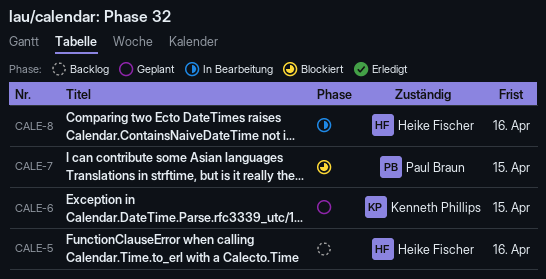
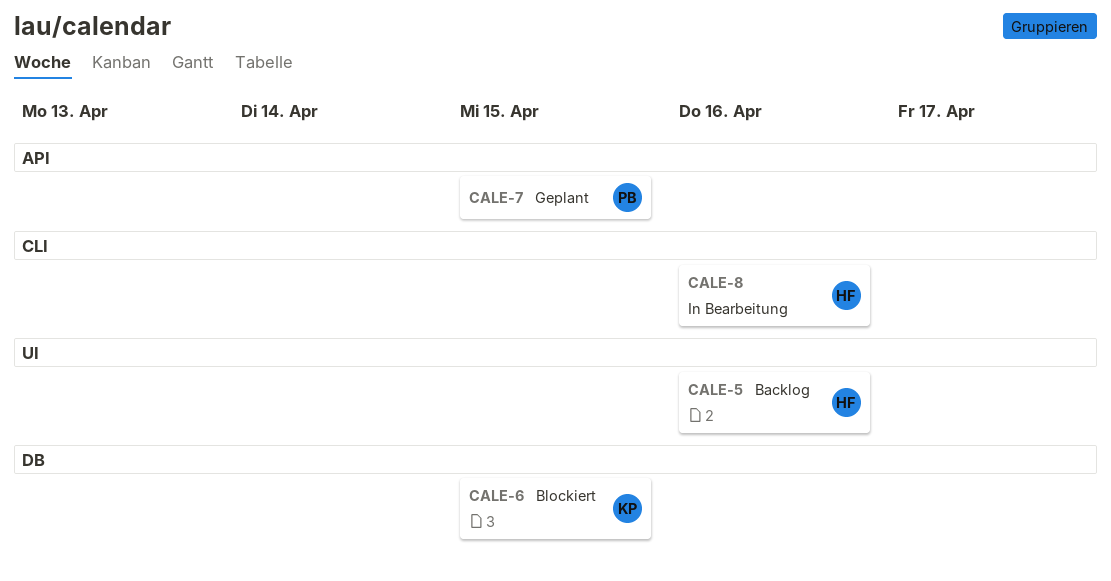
CALE-6, status: Geplant -> Blockiert
CALE-7, status: Blockiert -> Geplant

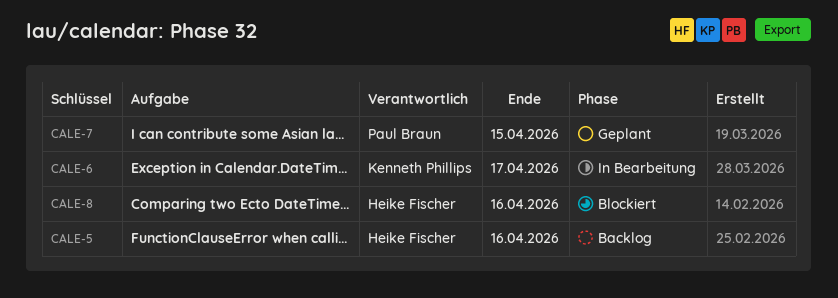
CALE-6, status: Blockiert -> In Bearbeitung
CALE-6, due: Apr 15 -> Apr 17
CALE-8, status: In Bearbeitung -> Blockiert

